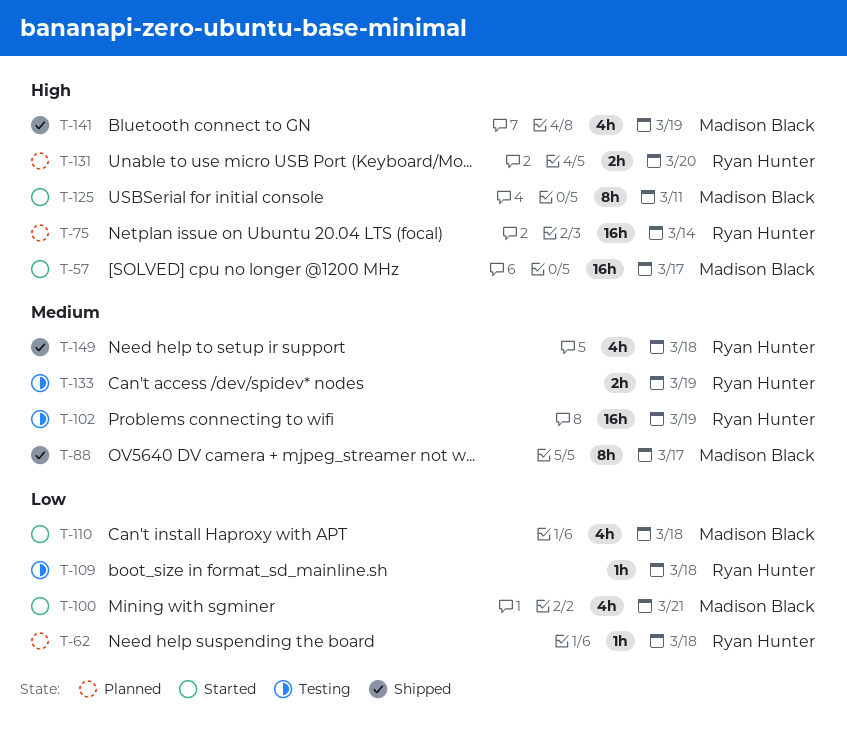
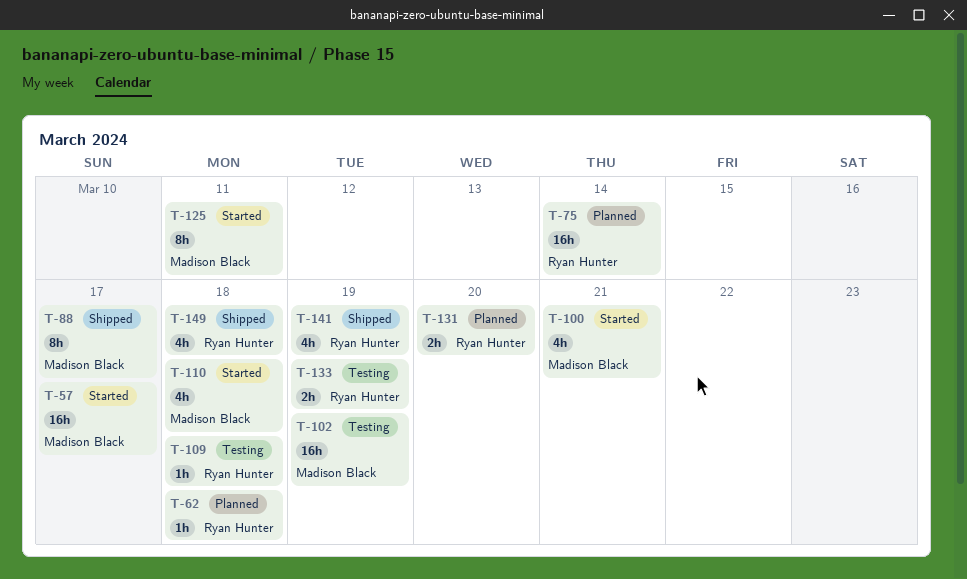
T-102, owner: Ryan Hunter -> Madison Black
T-141, owner: Madison Black -> Ryan Hunter

